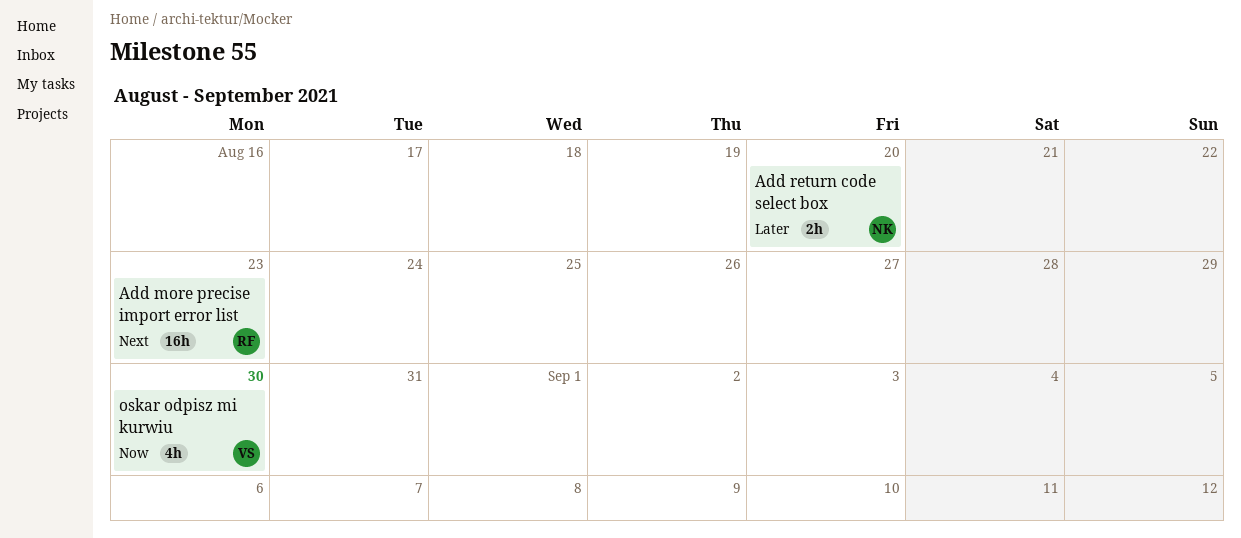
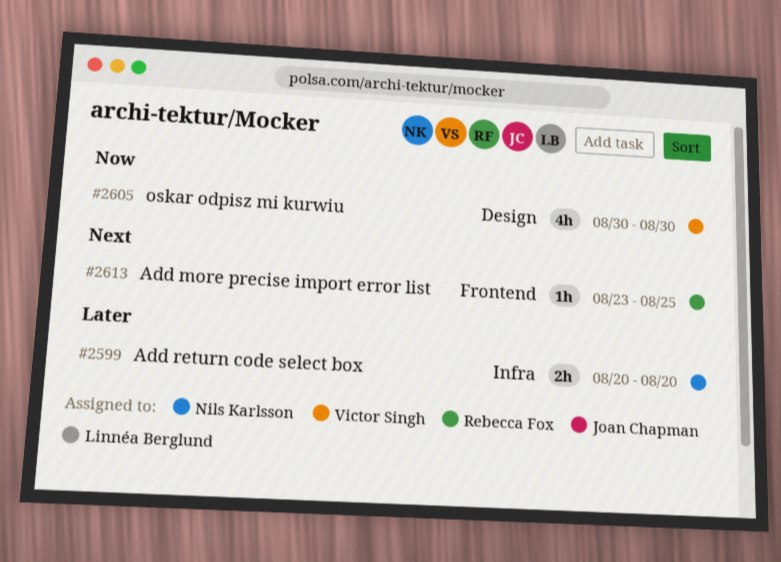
Add more precise import error list, estimate: 16h -> 1h
Add more precise import error list, due: Aug 23 -> Aug 25

